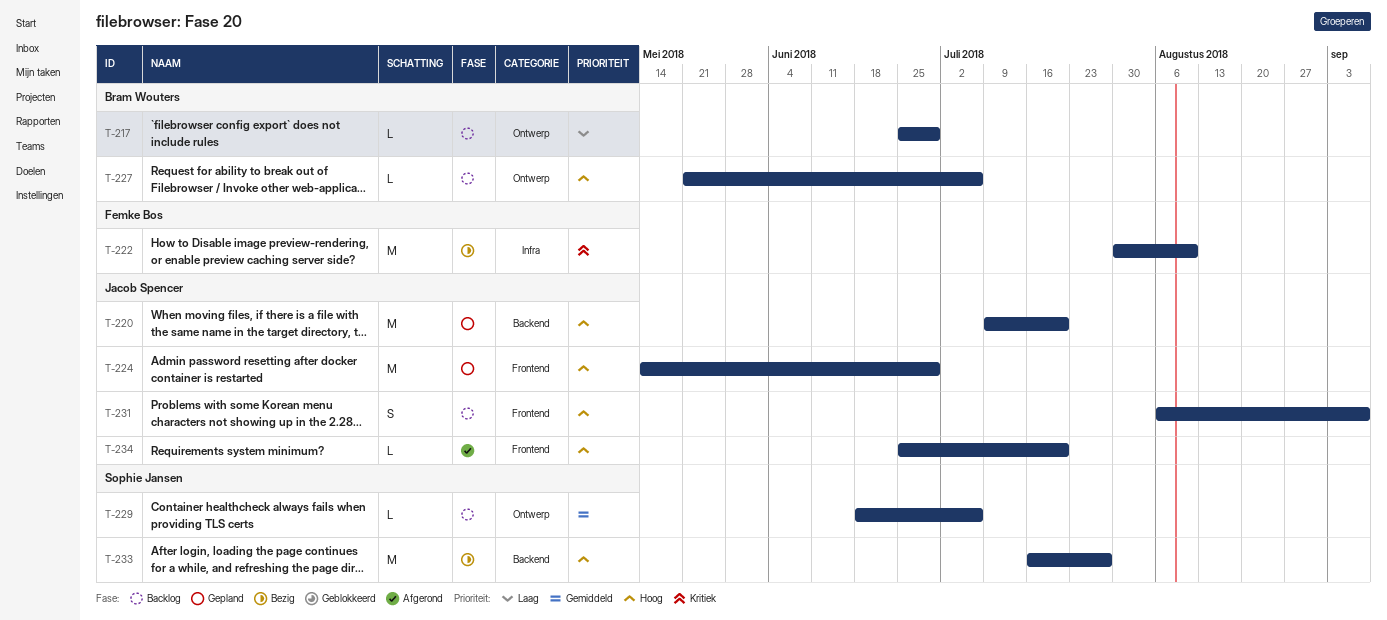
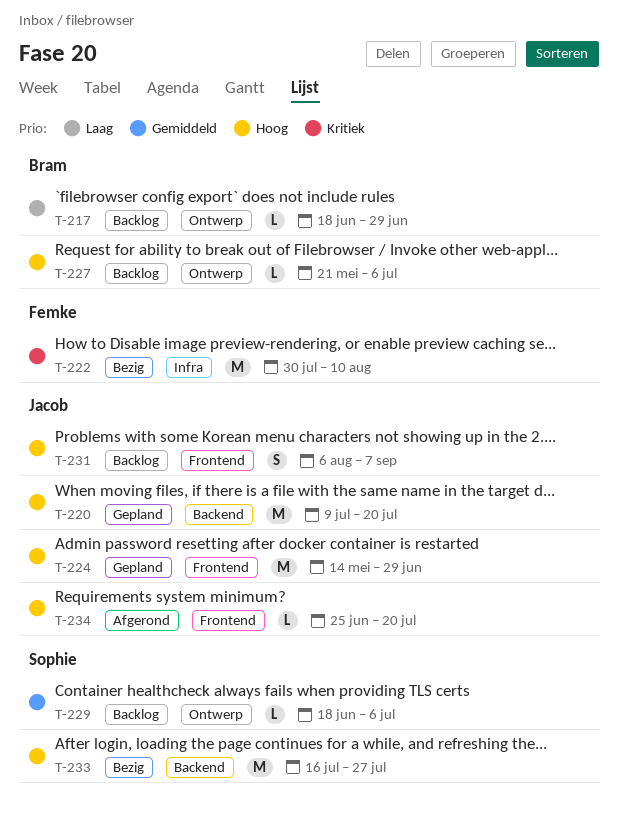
T-217, start: Jun 25 -> Jun 18

